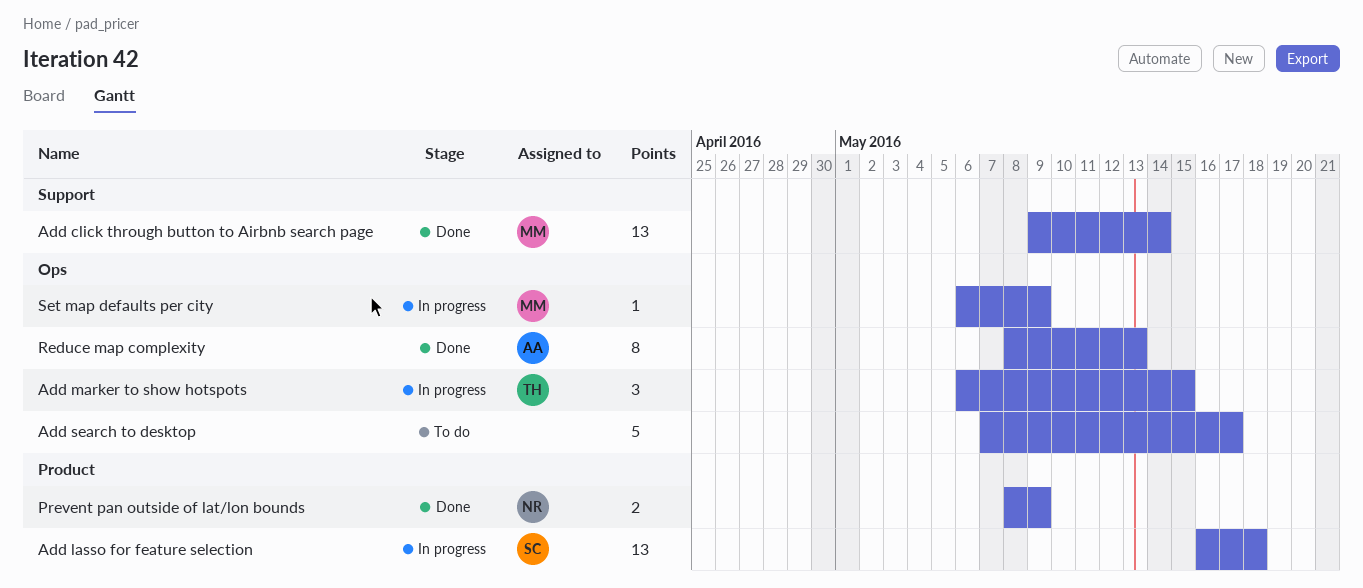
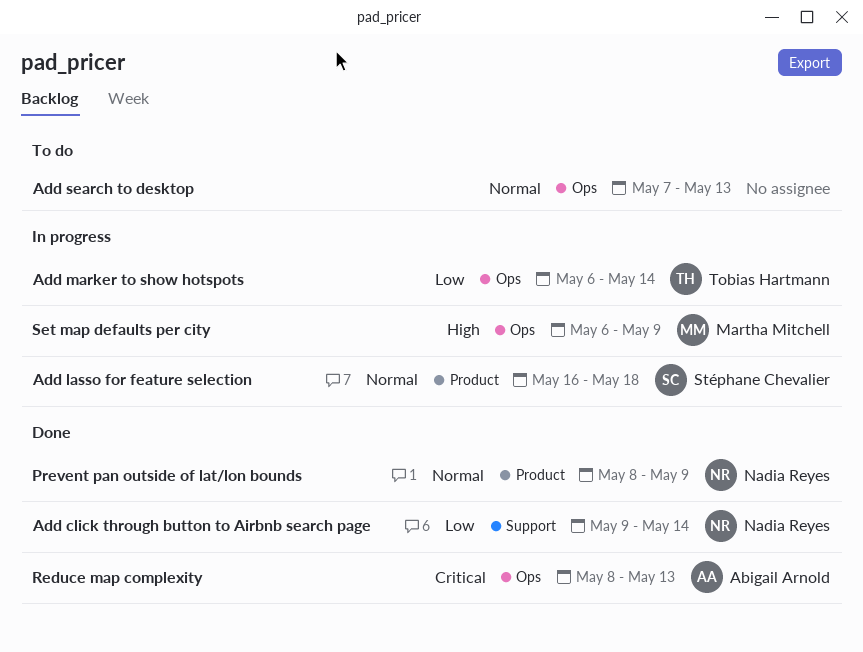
Add click through button to Airbnb search page, owner: Martha Mitchell -> Nadia Reyes
Add marker to show hotspots, due: May 15 -> May 14
Add search to desktop, due: May 17 -> May 13

